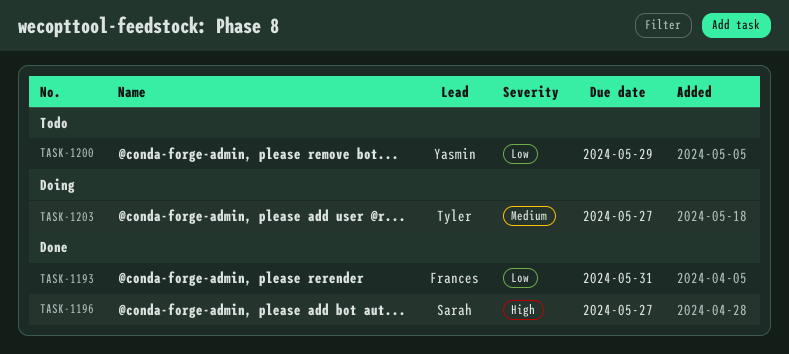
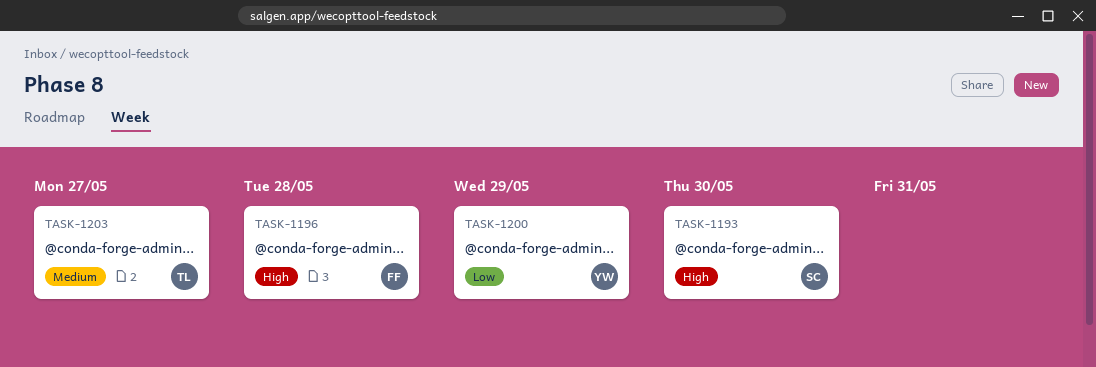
TASK-1193, owner: Frances -> Sarah
TASK-1193, priority: Low -> High
TASK-1193, due: May 31 -> May 30
TASK-1196, owner: Sarah -> Frances
TASK-1196, due: May 27 -> May 28

